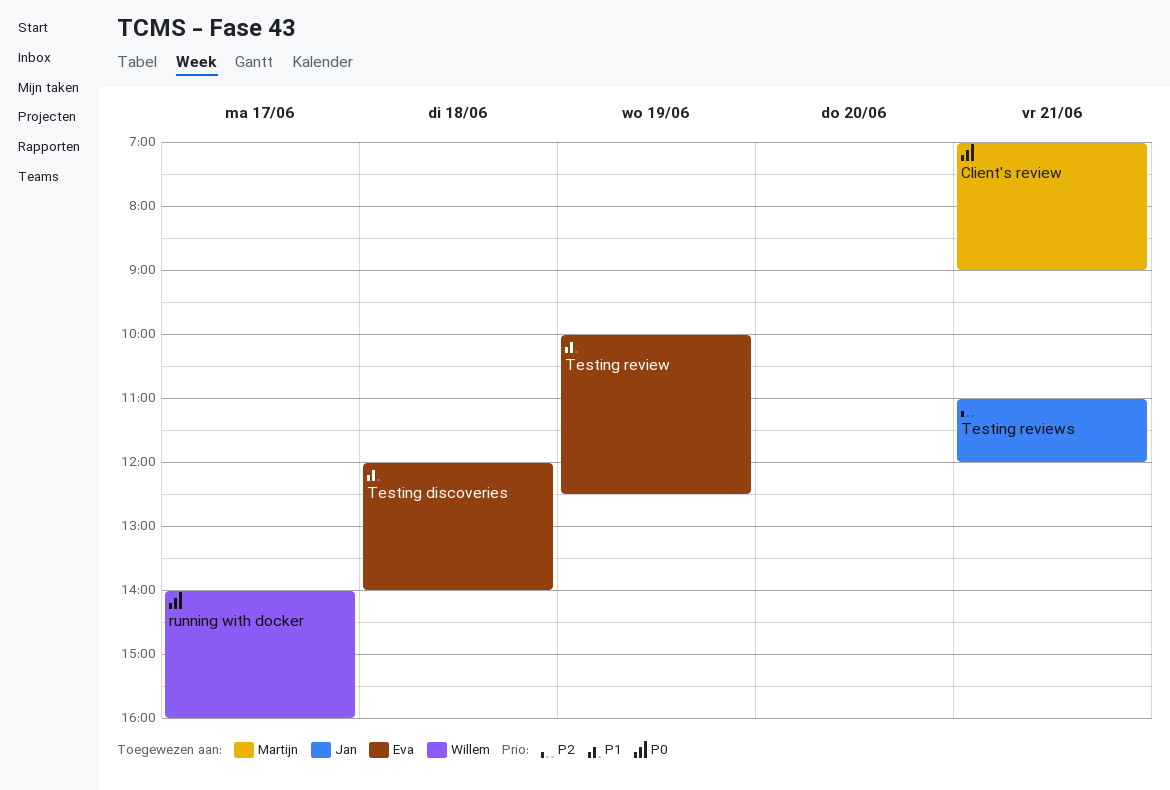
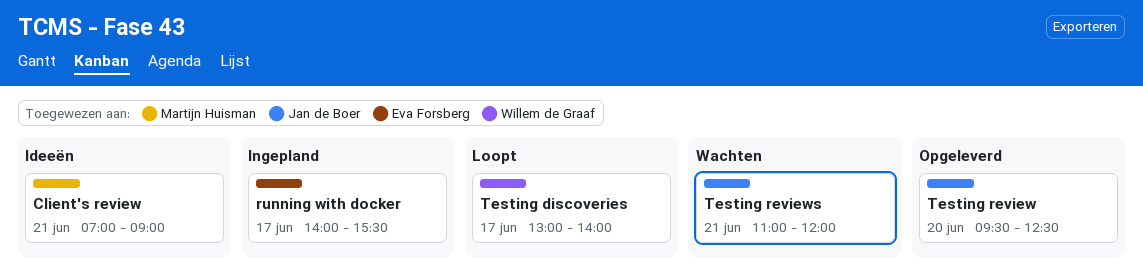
running with docker, owner: Willem de Graaf -> Eva Forsberg
running with docker, ends: 16:00 -> 15:30
Testing discoveries, owner: Eva Forsberg -> Willem de Graaf
Testing discoveries, day: Jun 18 -> Jun 17
Testing discoveries, begins: 12:00 -> 13:00
Testing review, owner: Eva Forsberg -> Jan de Boer
Testing review, day: Jun 19 -> Jun 20
Testing review, begins: 10:00 -> 09:30

